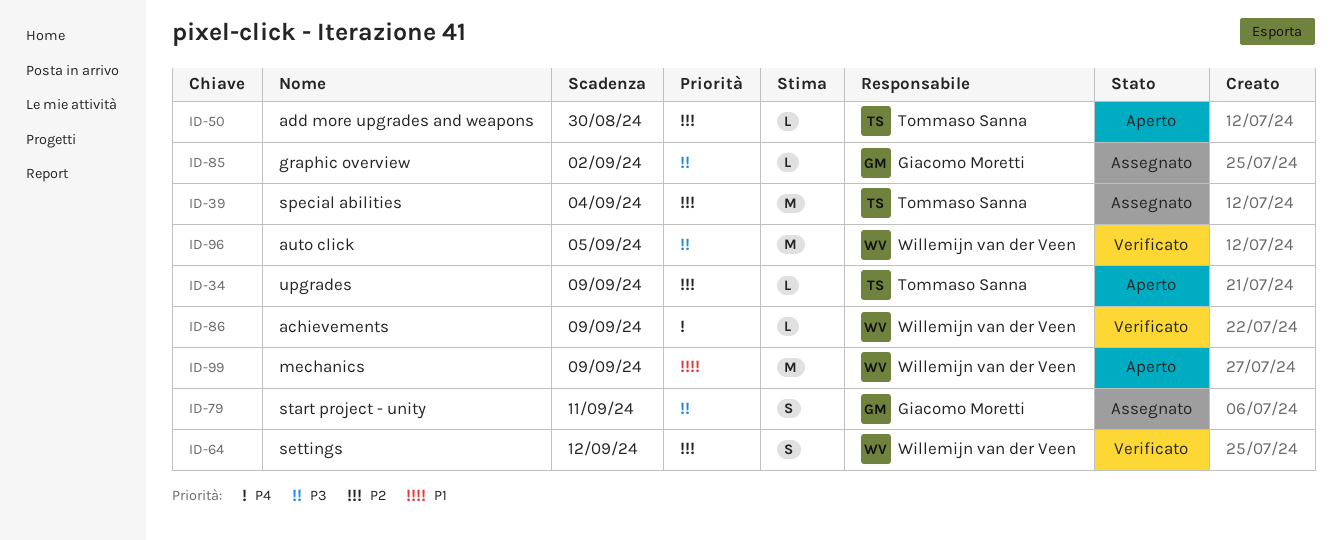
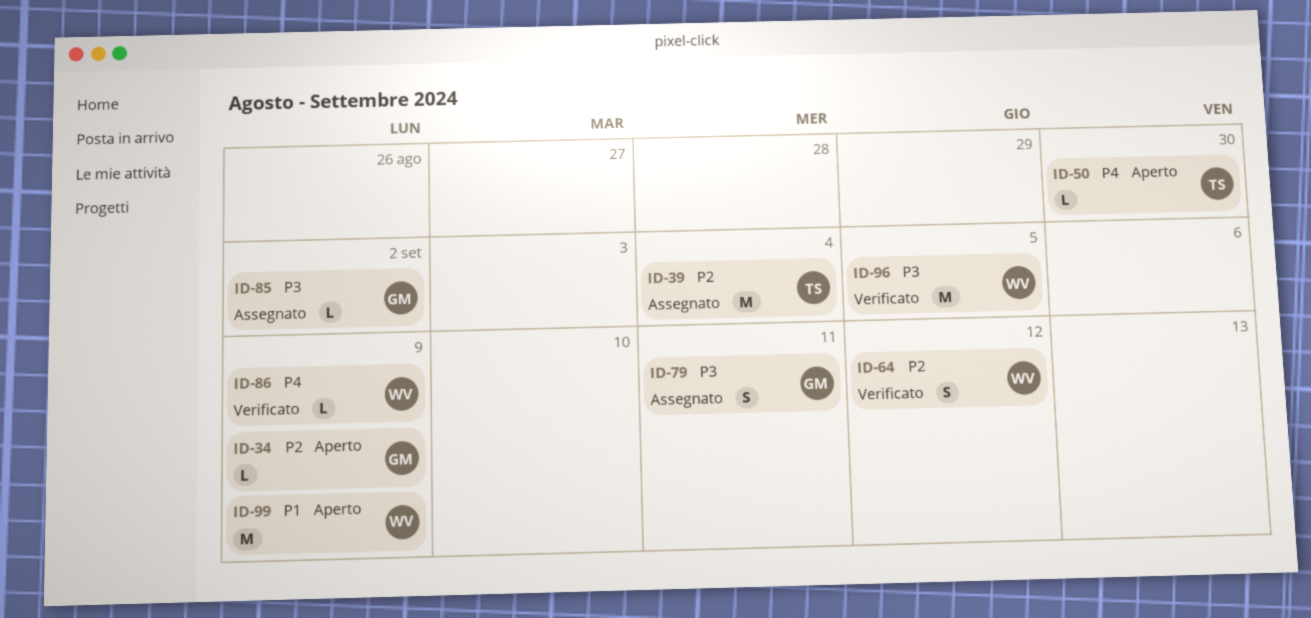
ID-34, owner: Tommaso Sanna -> Giacomo Moretti
ID-50, priority: P2 -> P4

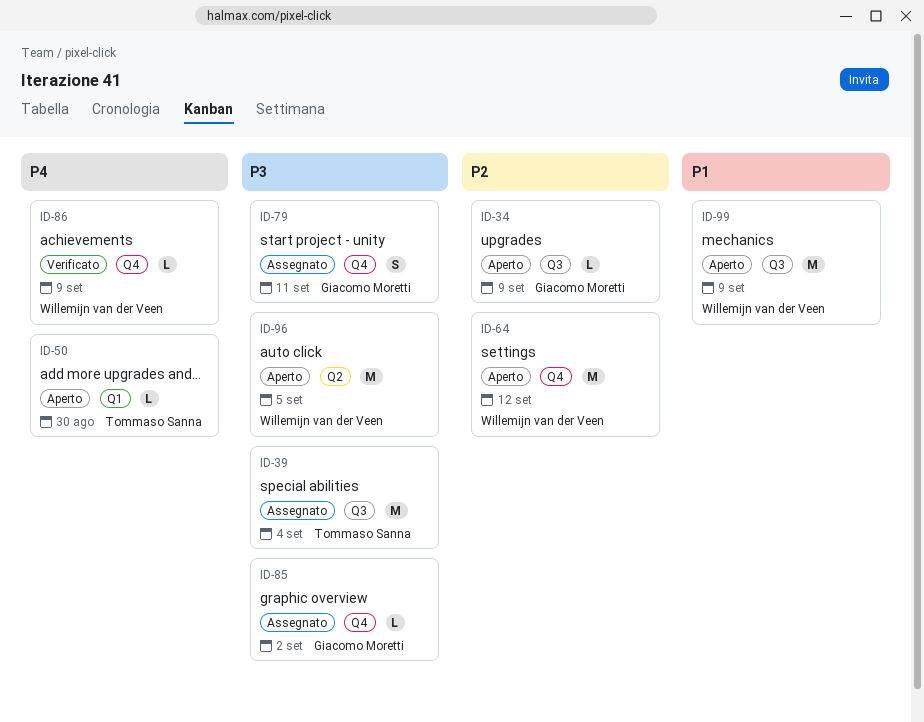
ID-39, priority: P2 -> P3
ID-64, status: Verificato -> Aperto
ID-64, estimate: S -> M
ID-96, status: Verificato -> Aperto

